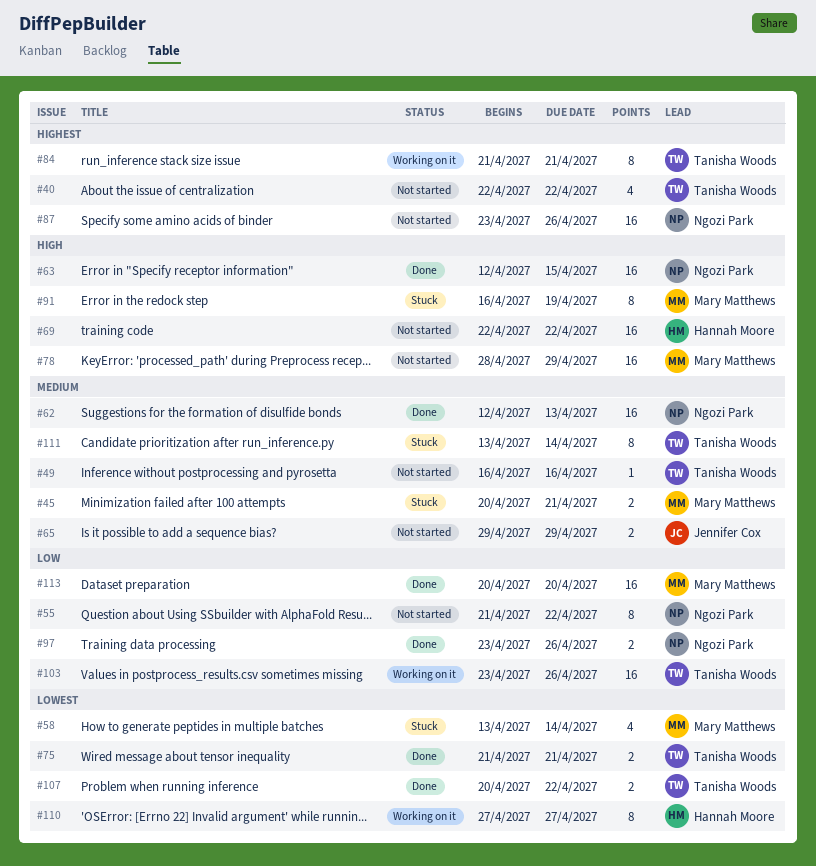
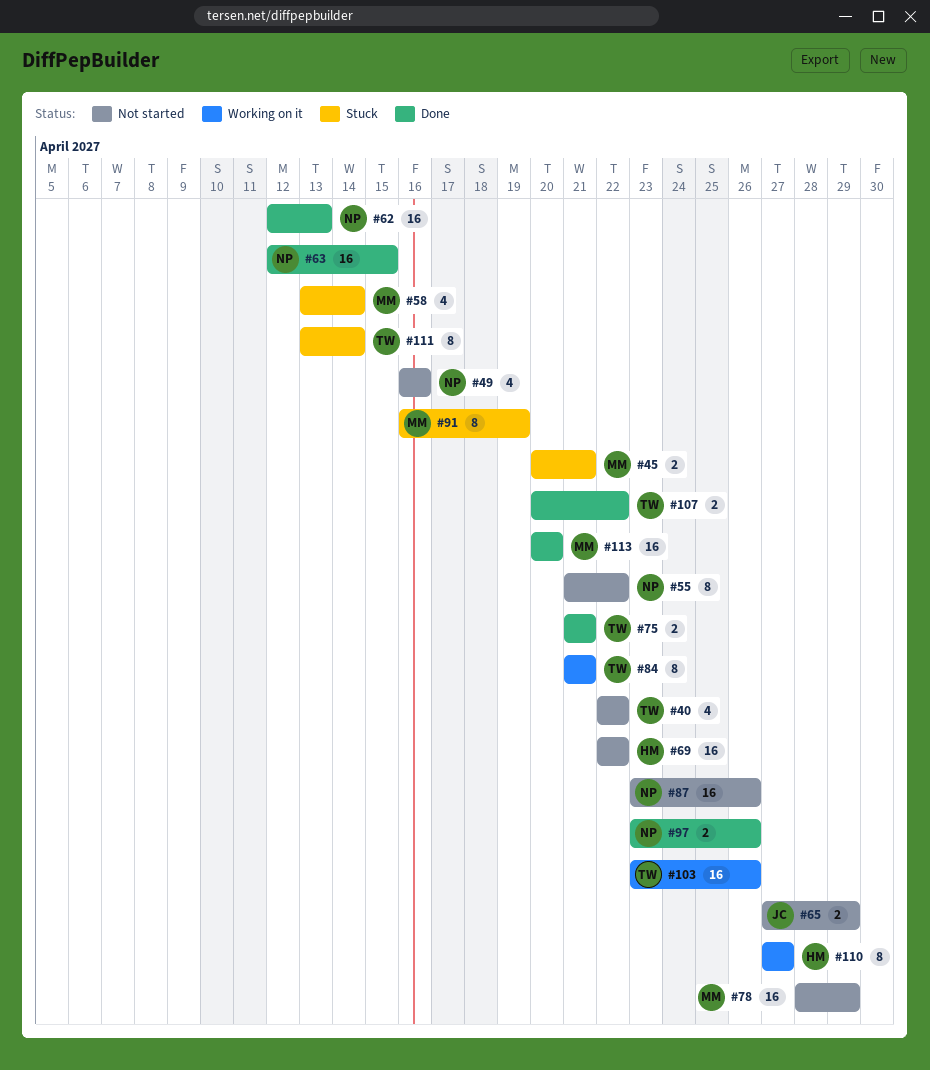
#49, owner: Tanisha Woods -> Ngozi Park
#49, estimate: 1 -> 4
#65, start: Apr 29 -> Apr 27

